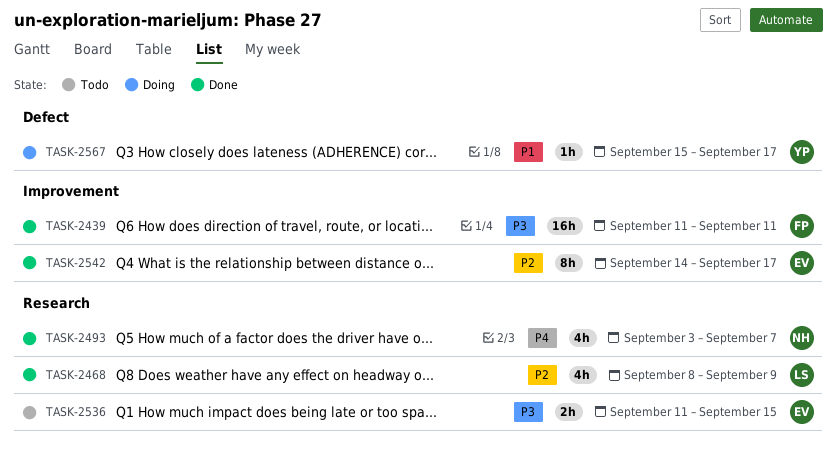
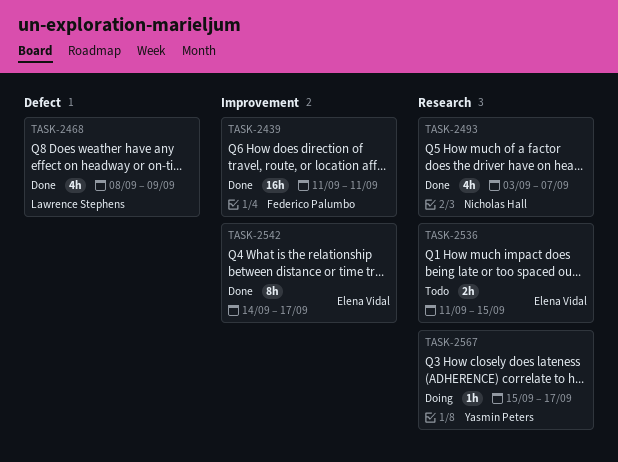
TASK-2468, label: Research -> Defect
TASK-2567, label: Defect -> Research

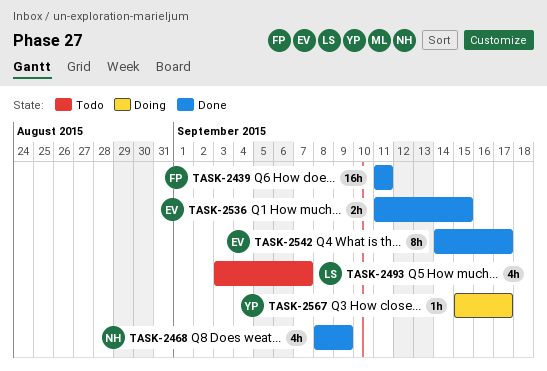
TASK-2468, owner: Lawrence Stephens -> Nicholas Hall
TASK-2493, status: Done -> Todo
TASK-2493, owner: Nicholas Hall -> Lawrence Stephens
TASK-2536, status: Todo -> Done

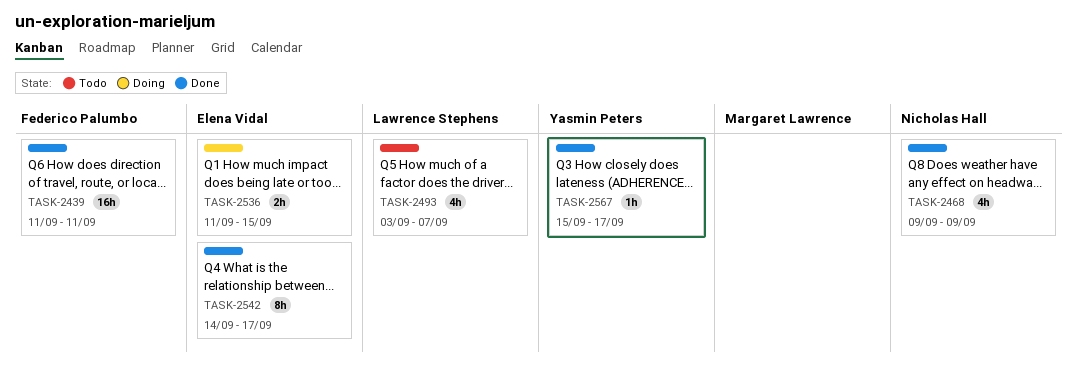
TASK-2468, start: Sep 8 -> Sep 9
TASK-2536, status: Done -> Doing
TASK-2567, status: Doing -> Done

